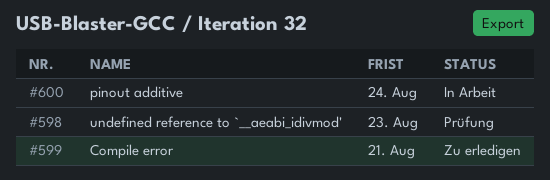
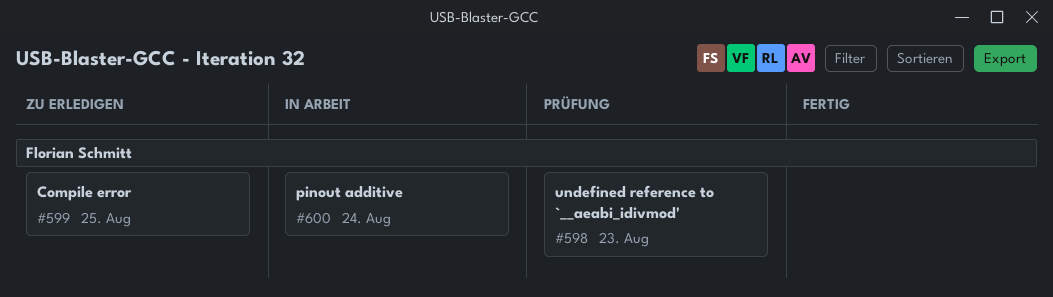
#599, due: Aug 21 -> Aug 25

